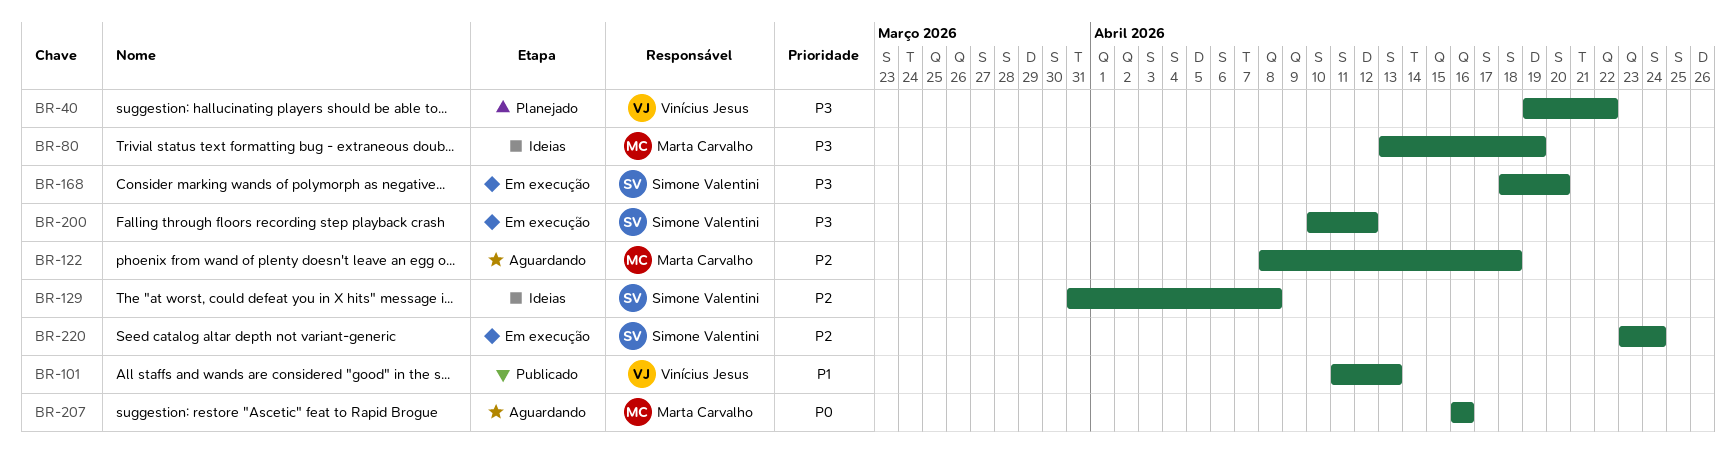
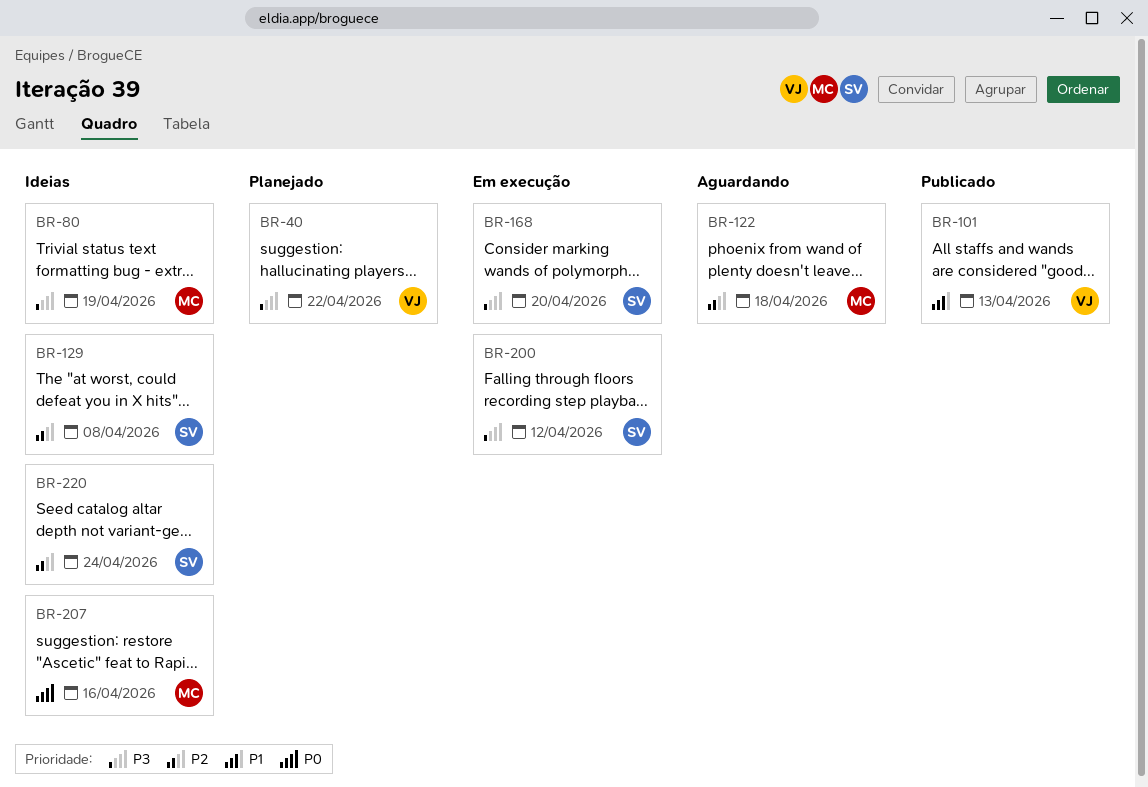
BR-207, status: Aguardando -> Ideias
BR-220, status: Em execução -> Ideias

